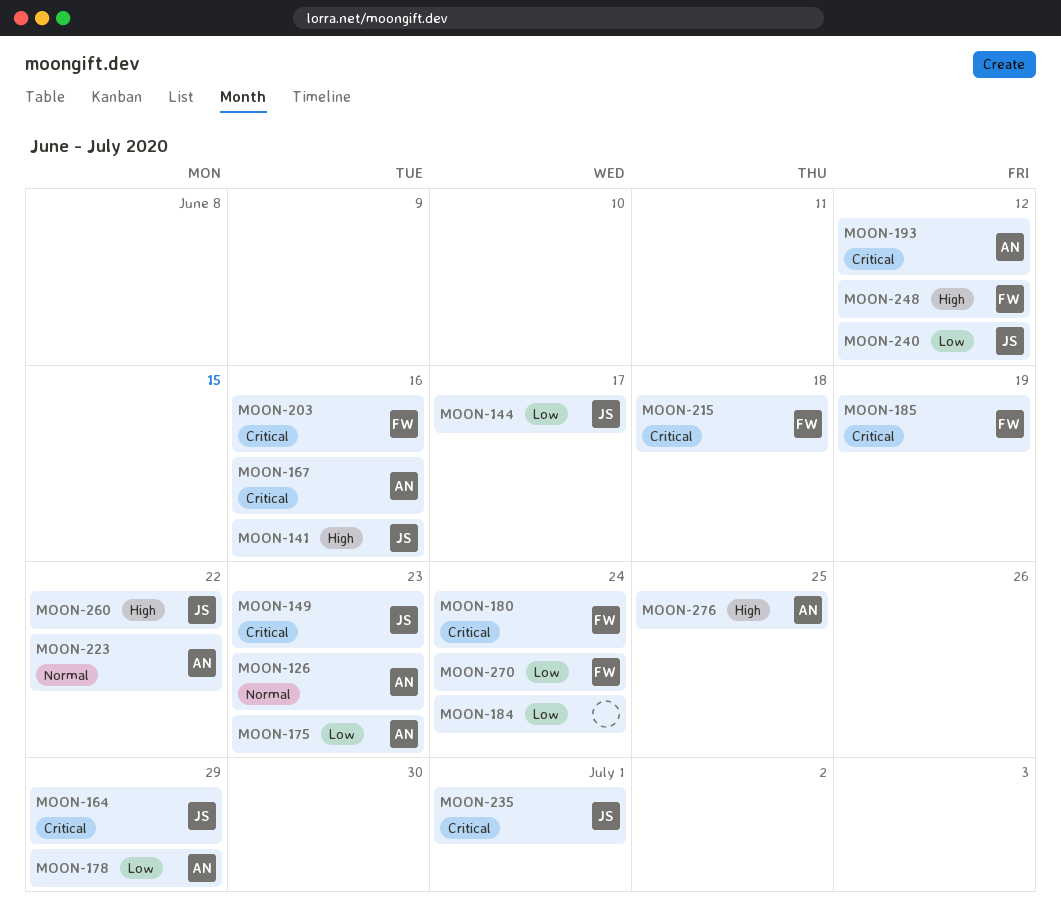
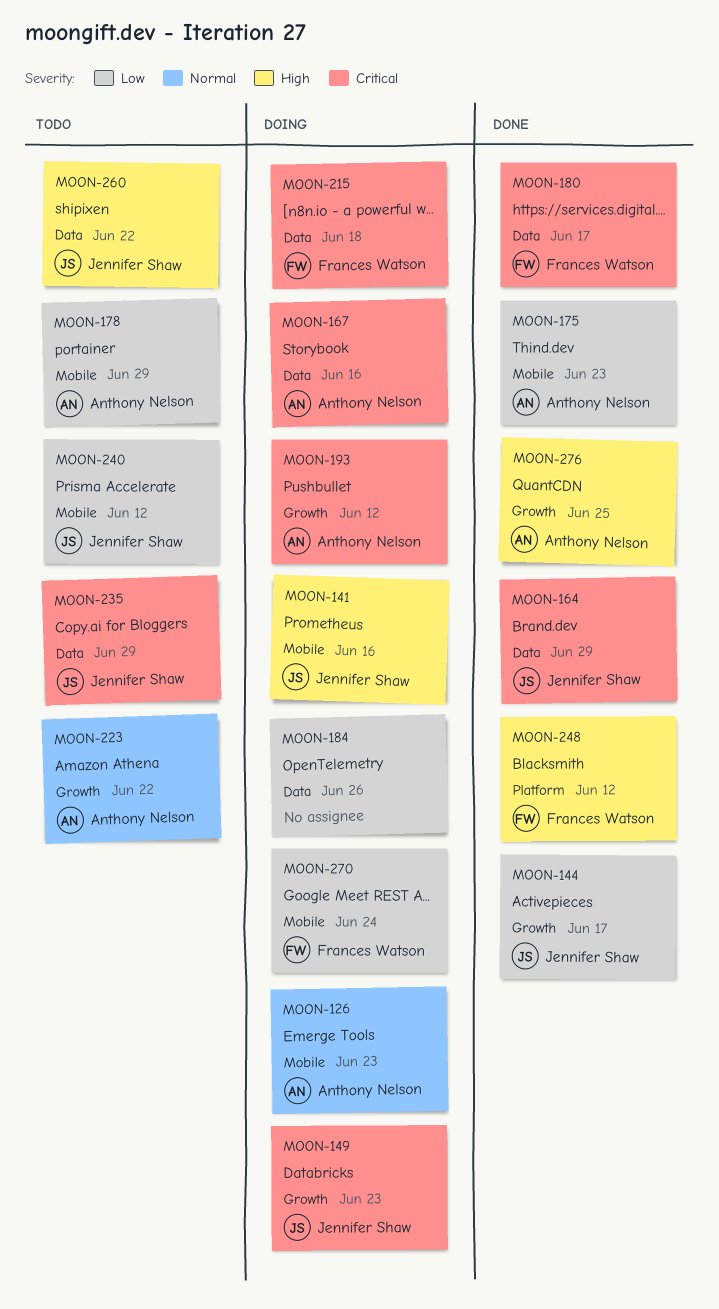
MOON-180, due: Jun 24 -> Jun 17
MOON-184, due: Jun 24 -> Jun 26
MOON-185: present -> none
MOON-203: present -> none
MOON-235, due: Jul 1 -> Jun 29

